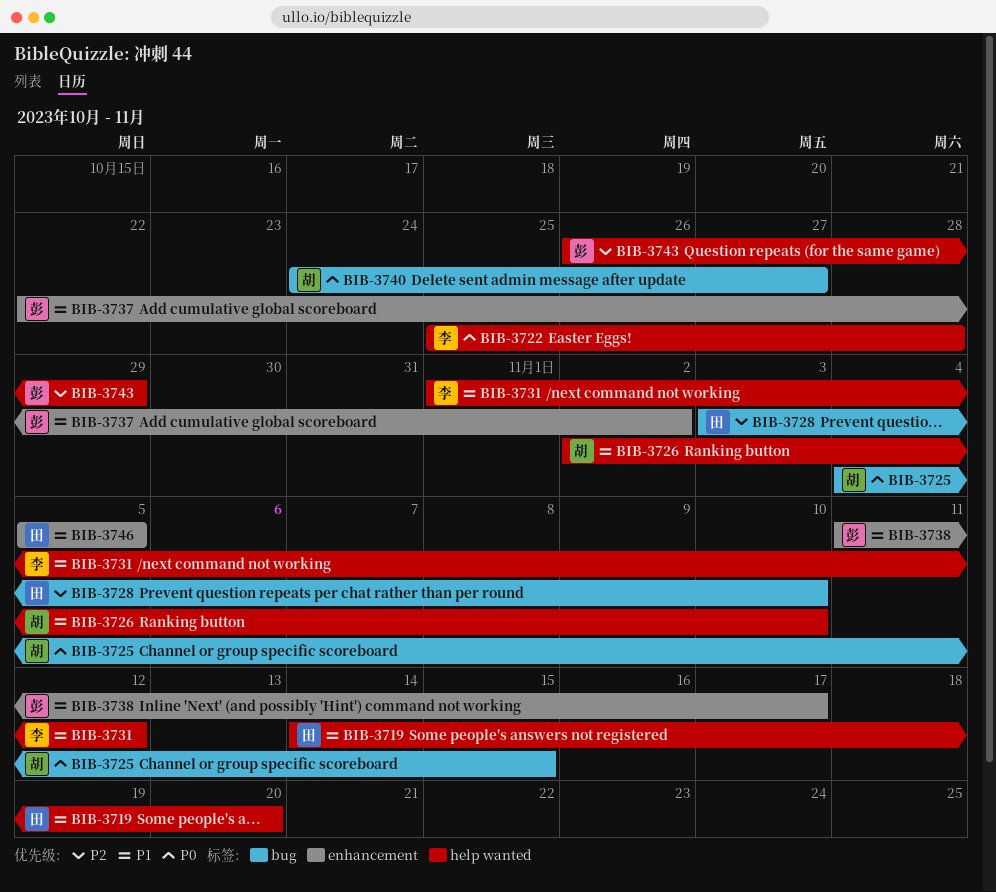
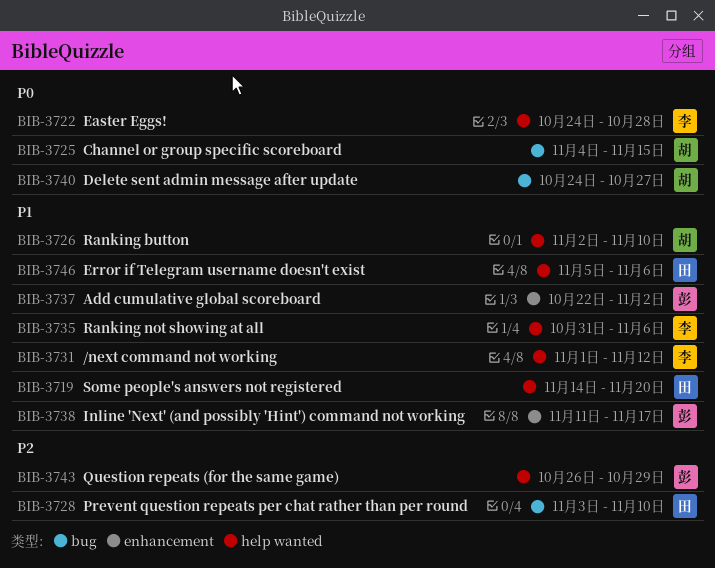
BIB-3722, start: Oct 25 -> Oct 24
BIB-3735: none -> present
BIB-3746, label: enhancement -> help wanted
BIB-3746, due: Nov 5 -> Nov 6

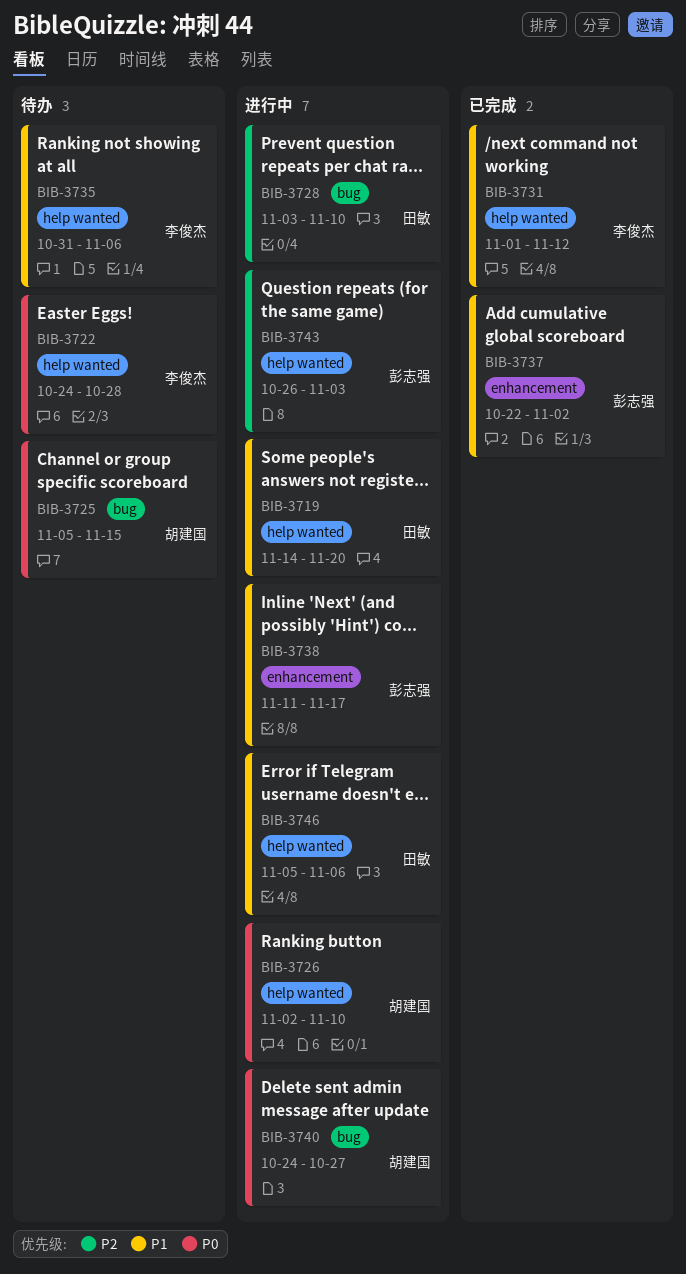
BIB-3725, start: Nov 4 -> Nov 5
BIB-3726, priority: P1 -> P0
BIB-3743, due: Oct 29 -> Nov 3

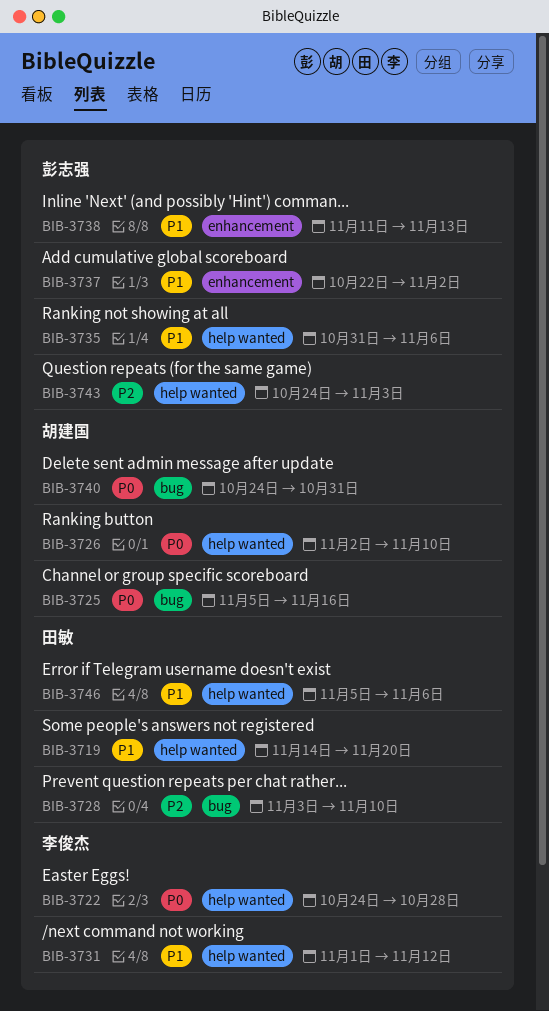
BIB-3725, due: Nov 15 -> Nov 16
BIB-3735, owner: 李俊杰 -> 彭志强
BIB-3738, due: Nov 17 -> Nov 13
BIB-3740, due: Oct 27 -> Oct 31
BIB-3743, start: Oct 26 -> Oct 24

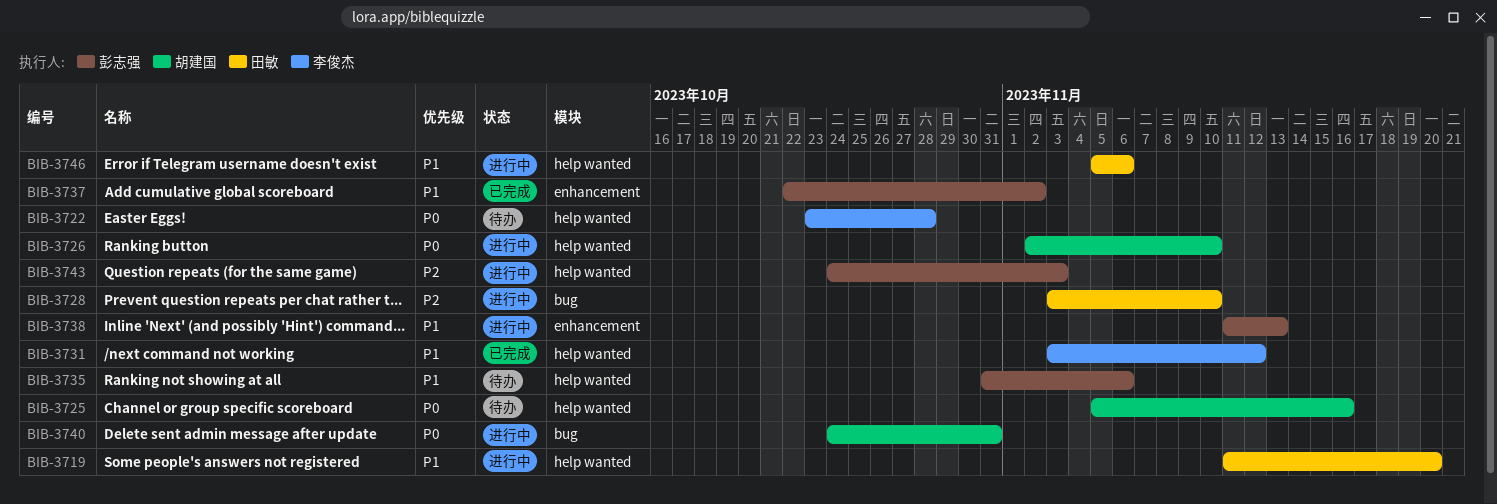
BIB-3719, start: Nov 14 -> Nov 11
BIB-3722, start: Oct 24 -> Oct 23
BIB-3725, label: bug -> help wanted
BIB-3731, start: Nov 1 -> Nov 3

